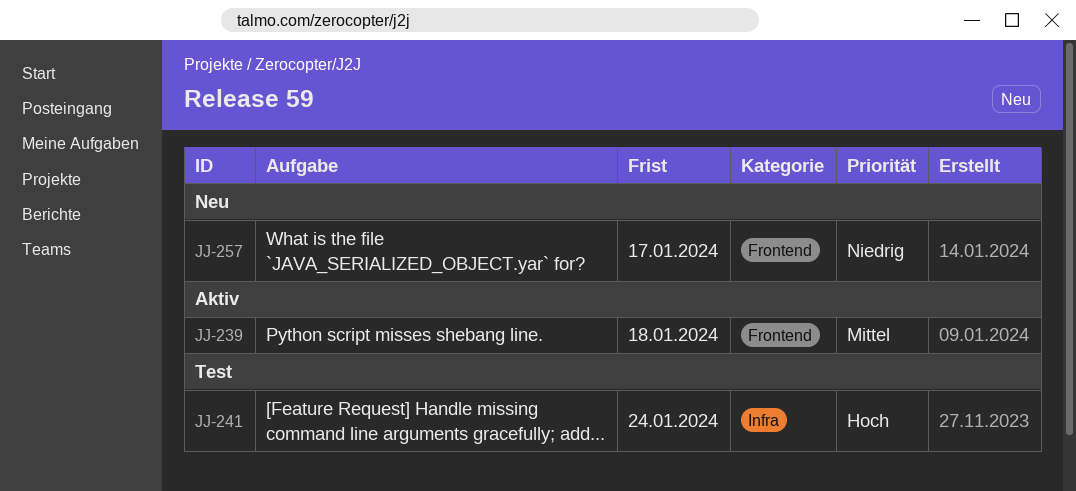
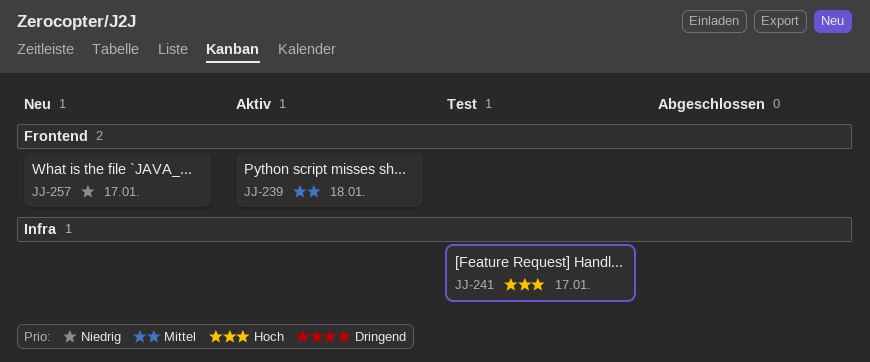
JJ-241, due: Jan 24 -> Jan 17

